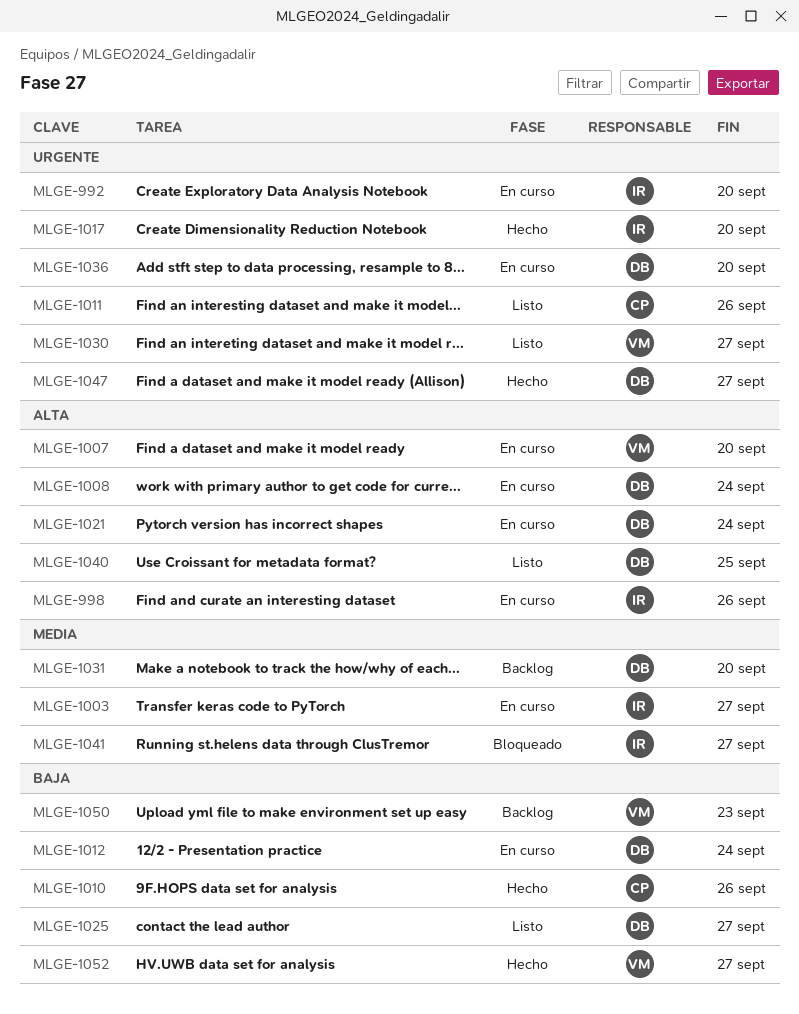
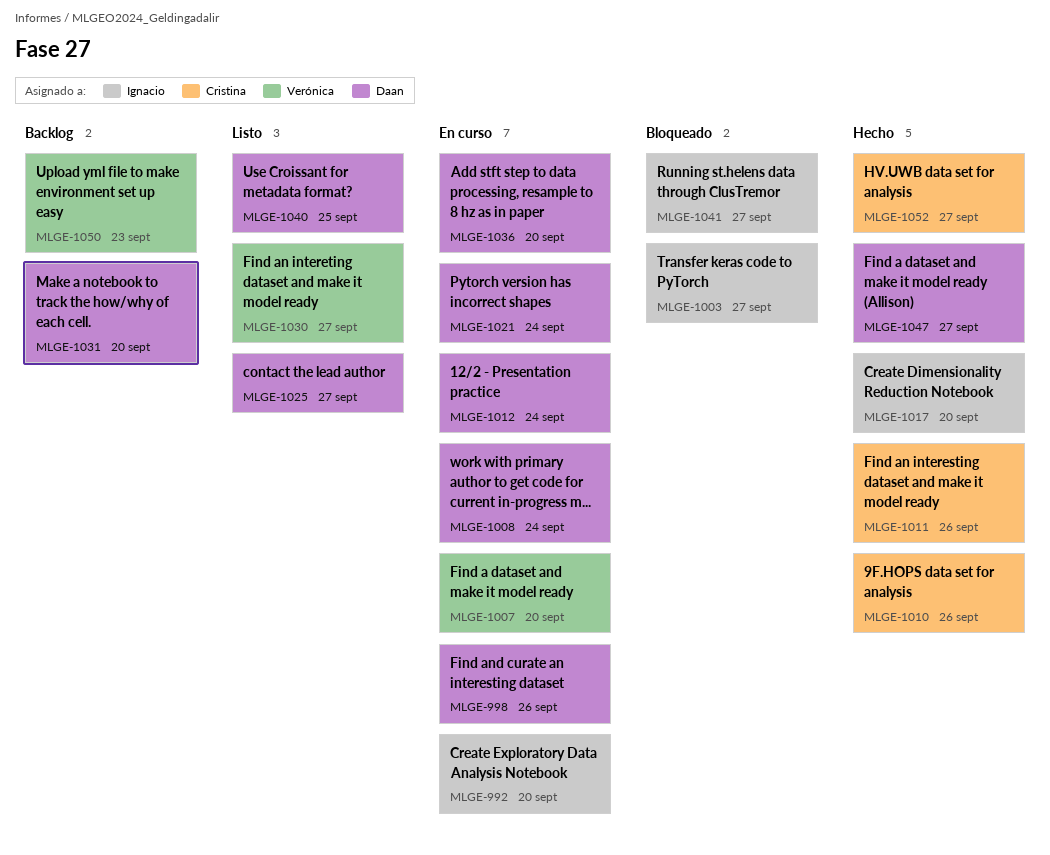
MLGE-998, owner: Ignacio -> Daan
MLGE-1003, status: En curso -> Bloqueado
MLGE-1011, status: Listo -> Hecho
MLGE-1052, owner: Verónica -> Cristina

